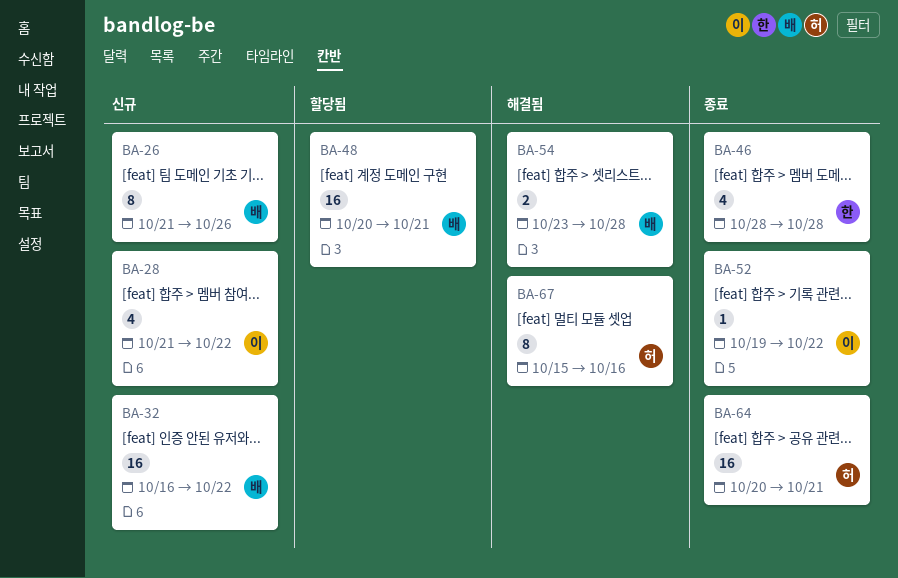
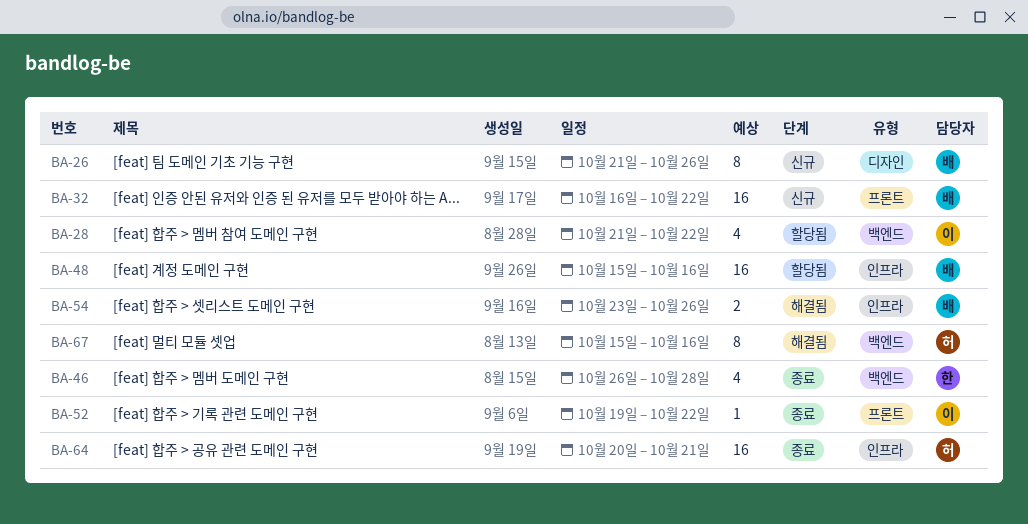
BA-28, status: 신규 -> 할당됨
BA-46, start: Oct 28 -> Oct 26
BA-48, start: Oct 20 -> Oct 15
BA-48, due: Oct 21 -> Oct 16
BA-54, due: Oct 28 -> Oct 26

